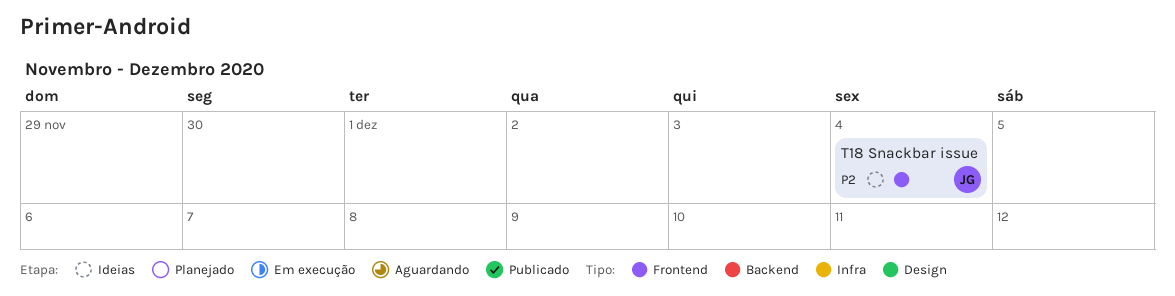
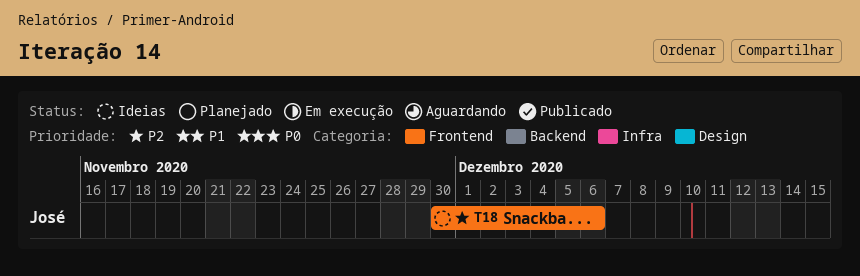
T18, due: Dec 4 -> Dec 6

